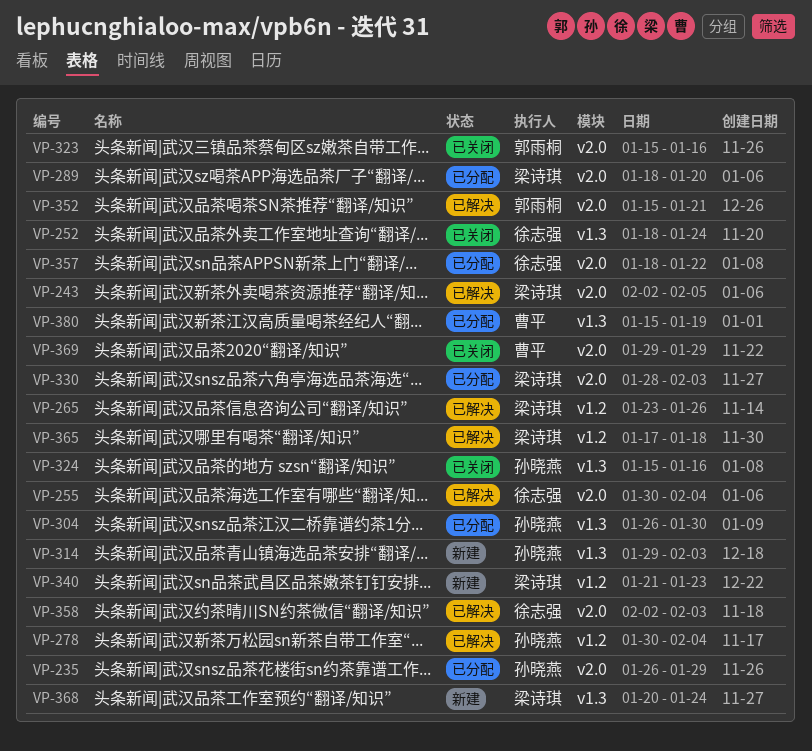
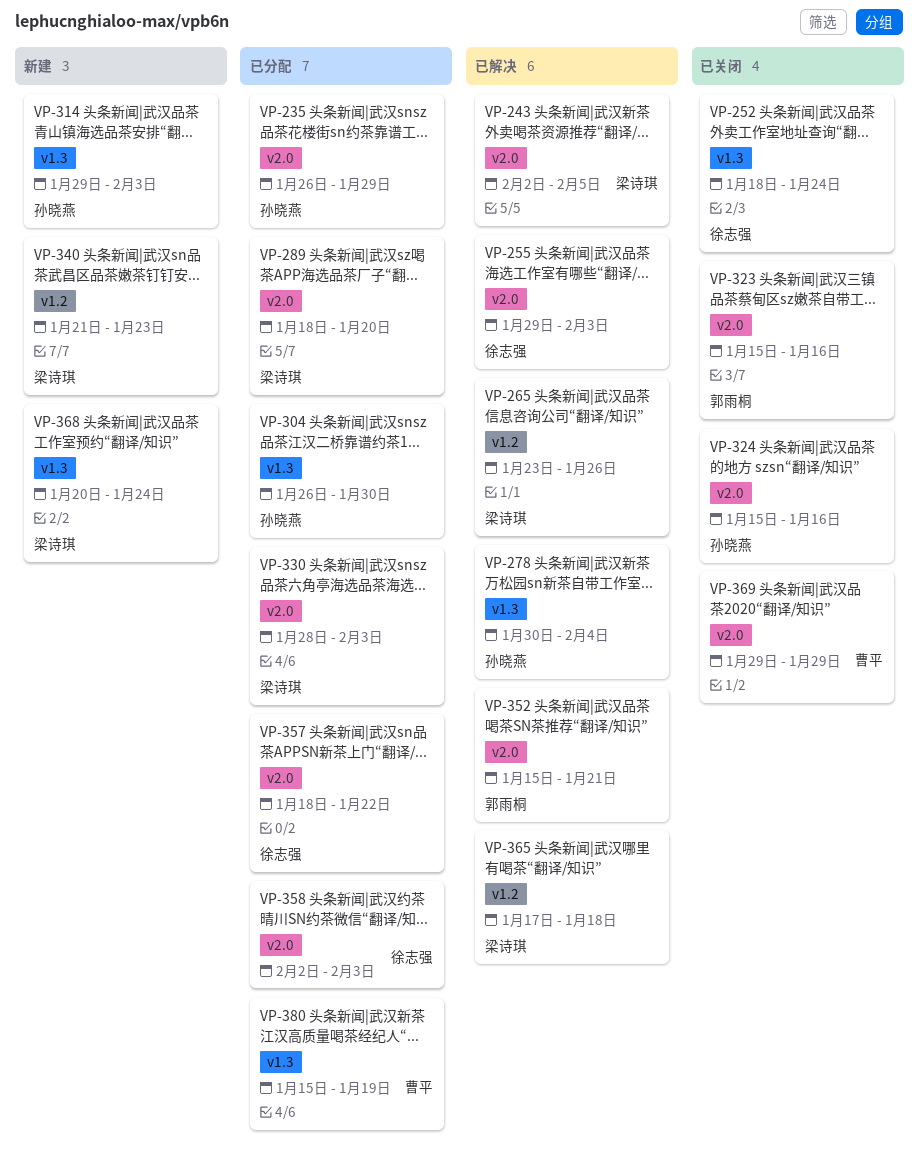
VP-255, start: Jan 30 -> Jan 29
VP-255, due: Feb 4 -> Feb 3
VP-278, label: v1.2 -> v1.3
VP-324, label: v1.3 -> v2.0
VP-358, status: 已解决 -> 已分配

